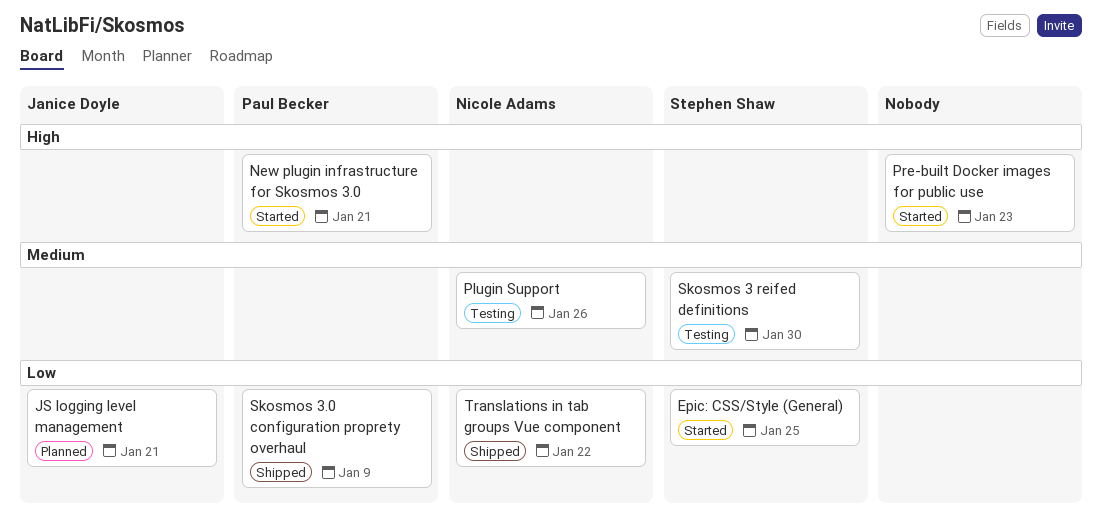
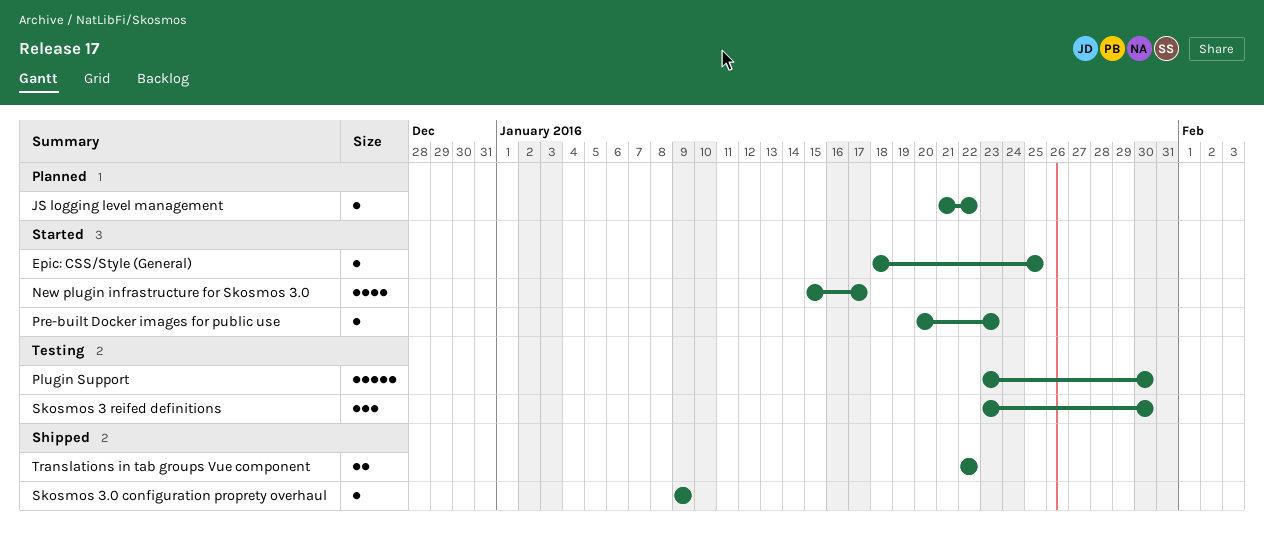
JS logging level management, due: Jan 21 -> Jan 22
New plugin infrastructure for Skosmos 3.0, due: Jan 21 -> Jan 17
Plugin Support, due: Jan 26 -> Jan 30

